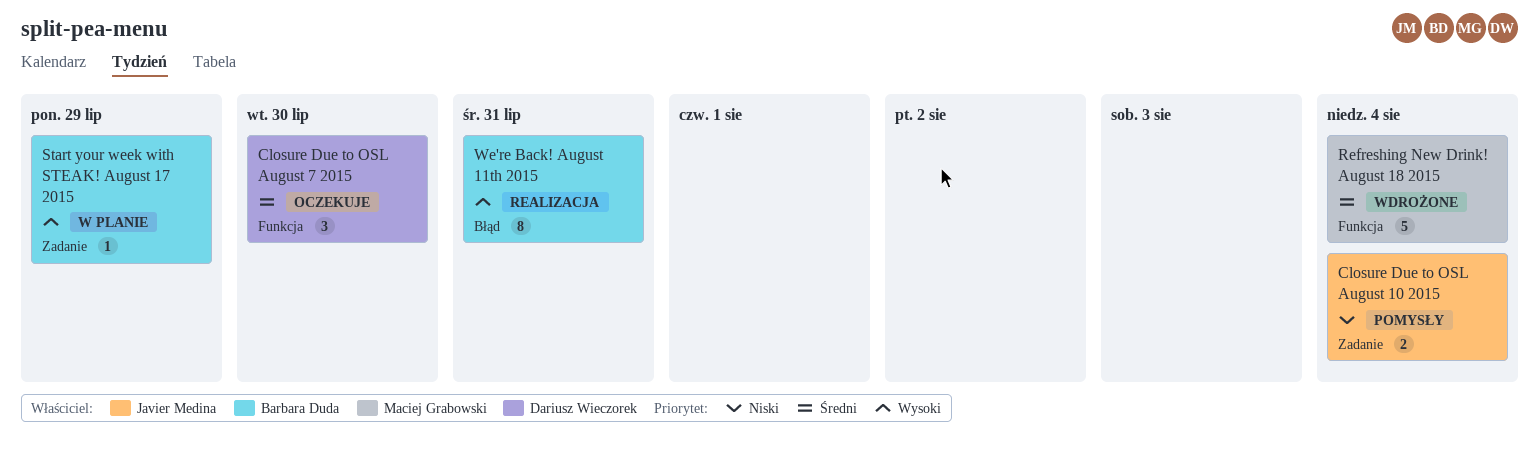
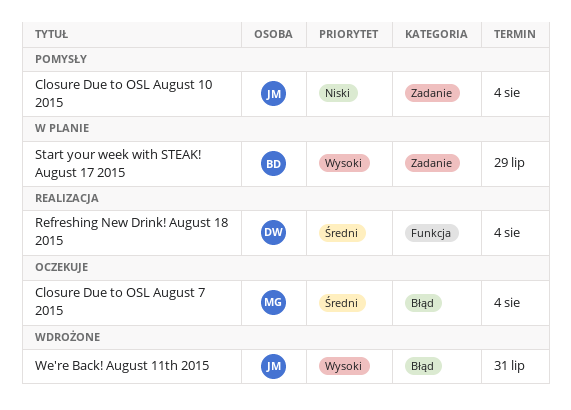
Closure Due to OSL August 7 2015, owner: Dariusz Wieczorek -> Maciej Grabowski
Closure Due to OSL August 7 2015, label: Funkcja -> Błąd
Closure Due to OSL August 7 2015, due: Jul 30 -> Aug 4
Refreshing New Drink! August 18 2015, status: Wdrożone -> Realizacja
Refreshing New Drink! August 18 2015, owner: Maciej Grabowski -> Dariusz Wieczorek
We're Back! August 11th 2015, status: Realizacja -> Wdrożone
We're Back! August 11th 2015, owner: Barbara Duda -> Javier Medina

